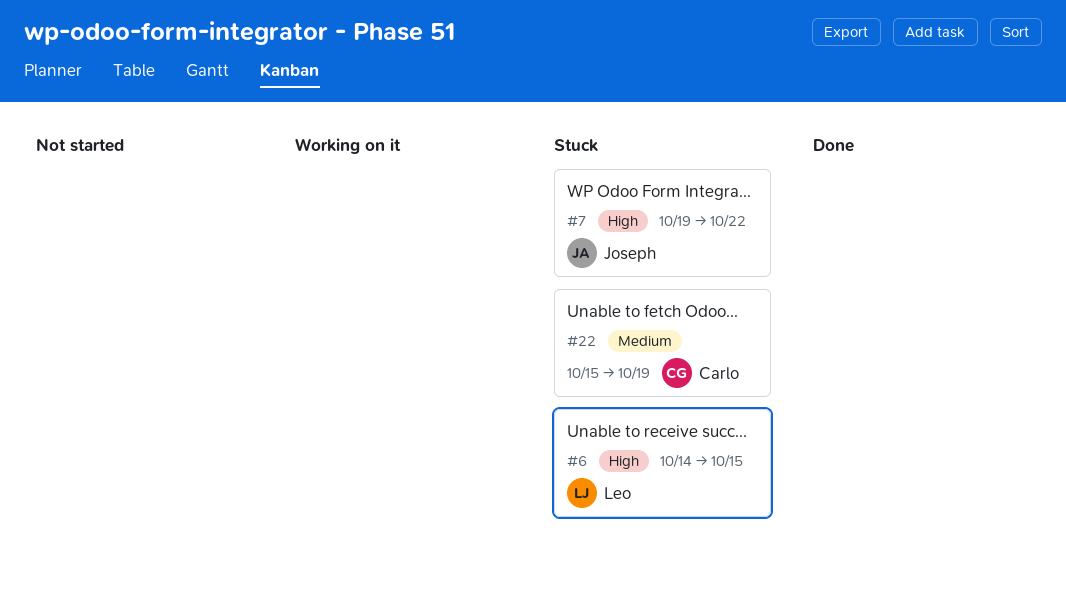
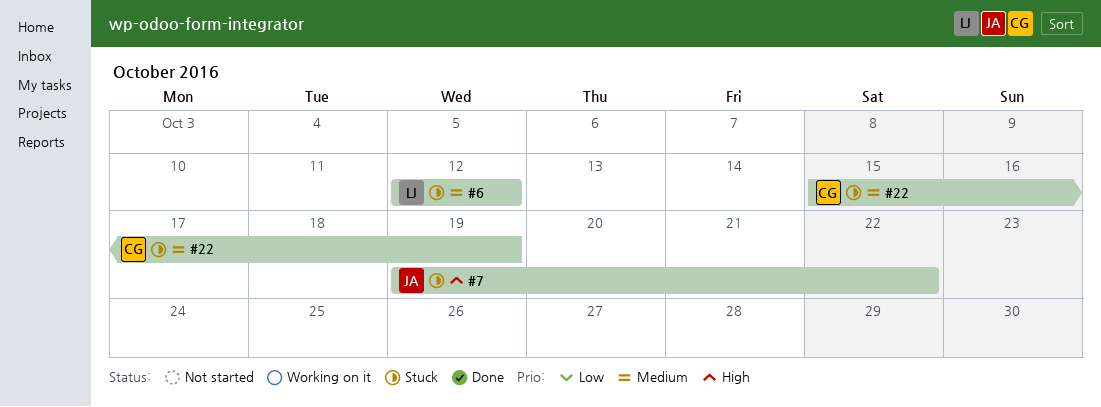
#6, priority: High -> Medium
#6, start: Oct 14 -> Oct 12
#6, due: Oct 15 -> Oct 12

